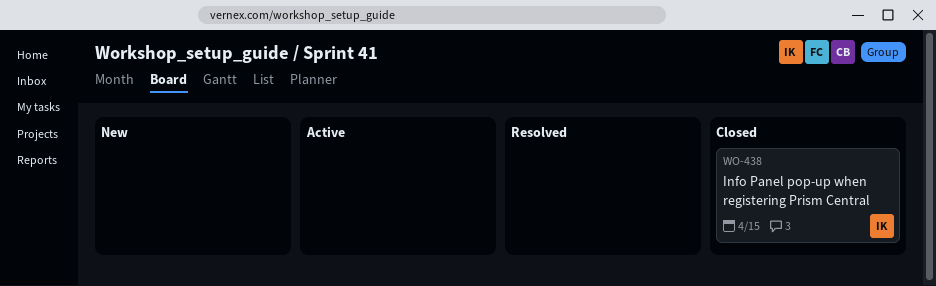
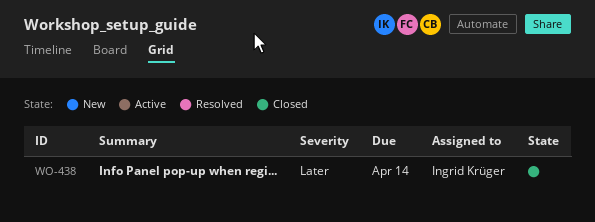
WO-438, due: Apr 15 -> Apr 14

